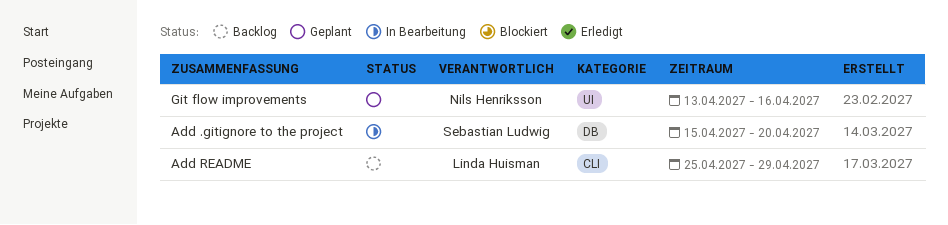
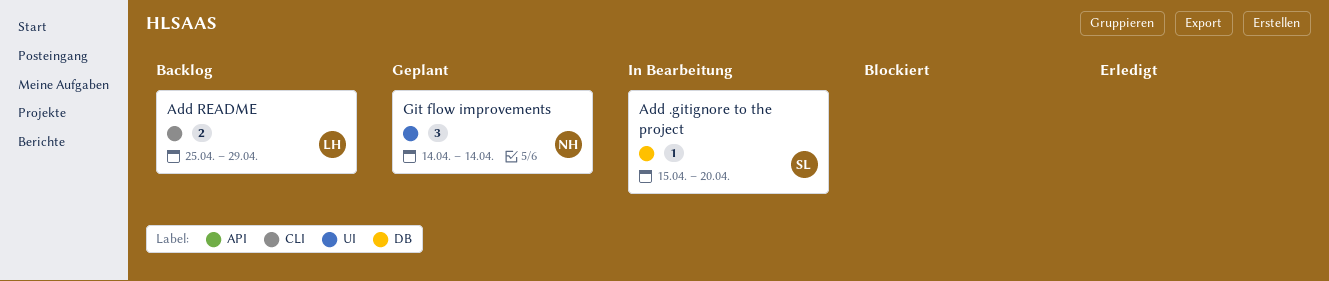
Git flow improvements, start: Apr 13 -> Apr 14
Git flow improvements, due: Apr 16 -> Apr 14

